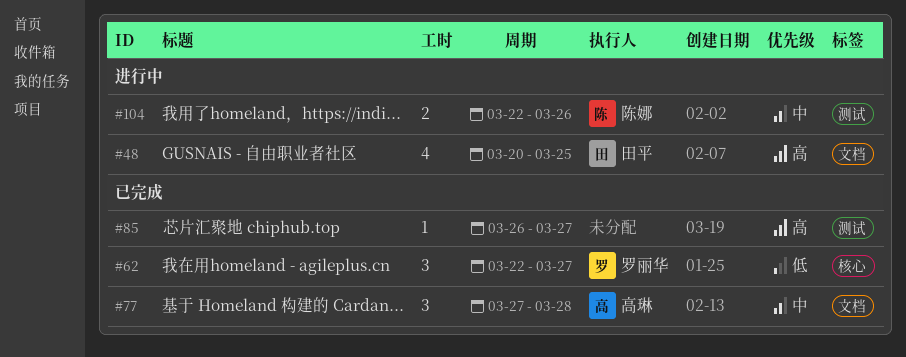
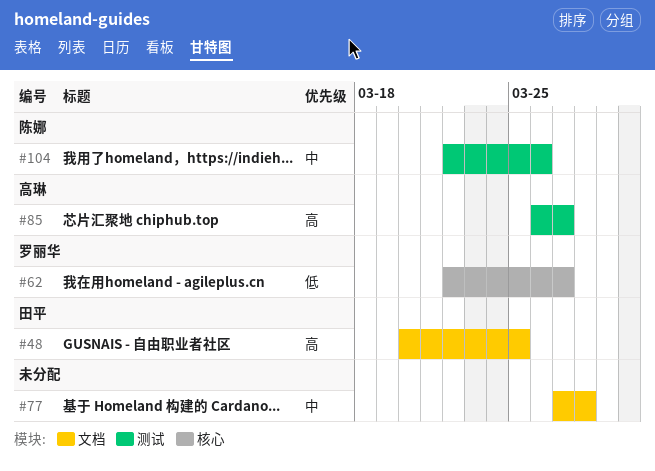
#77, owner: 高琳 -> none
#85, owner: none -> 高琳

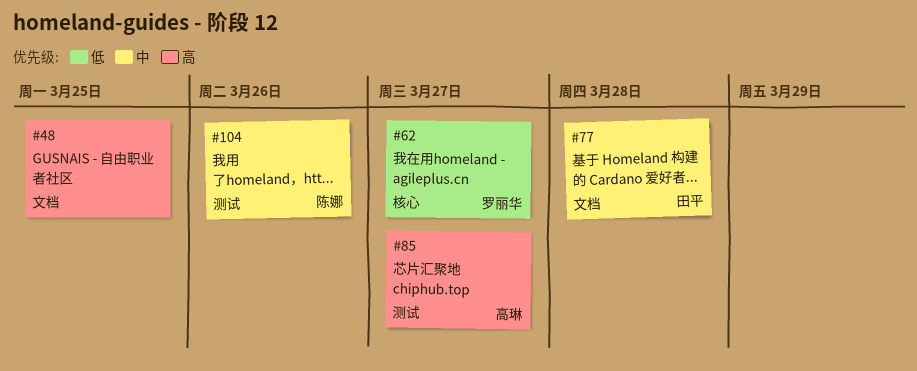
#48, owner: 田平 -> none
#77, owner: none -> 田平

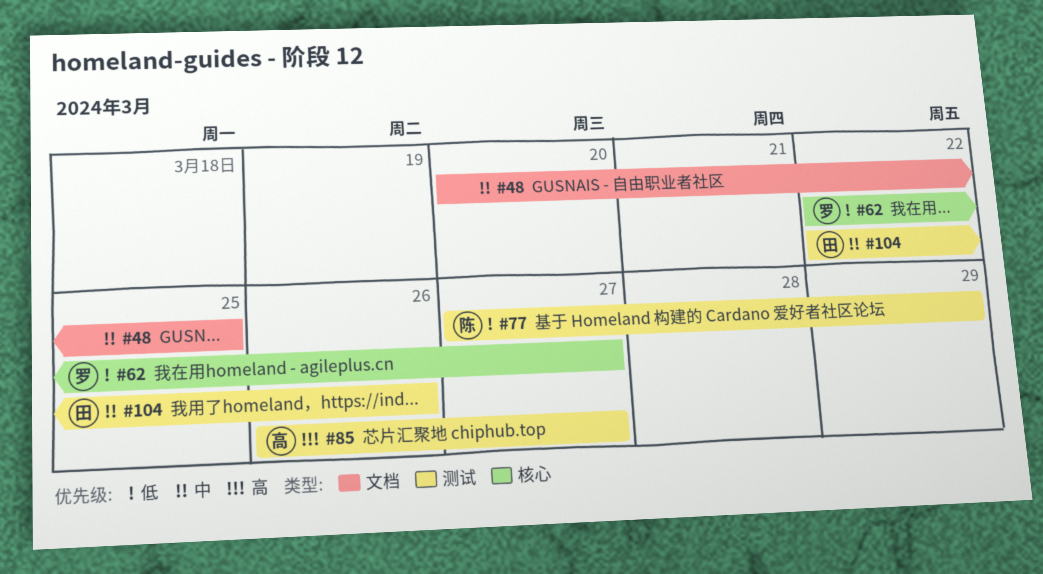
#48, priority: 高 -> 中
#77, owner: 田平 -> 陈娜
#77, priority: 中 -> 低
#77, label: 文档 -> 测试
#77, due: Mar 28 -> Mar 29
#104, owner: 陈娜 -> 田平

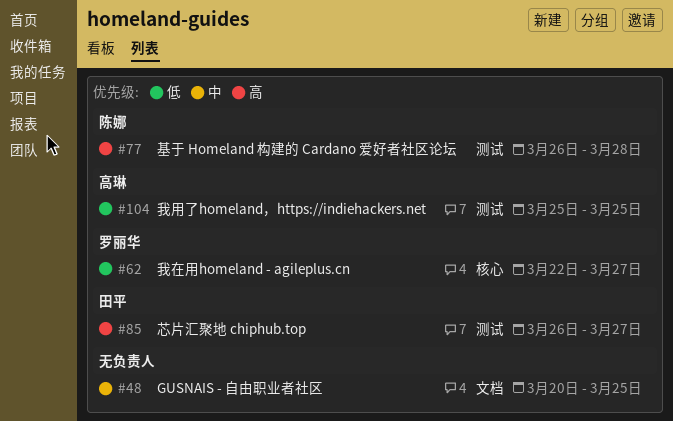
#77, priority: 低 -> 高
#77, start: Mar 27 -> Mar 26
#77, due: Mar 29 -> Mar 28
#85, owner: 高琳 -> 田平
#104, owner: 田平 -> 高琳
#104, priority: 中 -> 低
#104, start: Mar 22 -> Mar 25
#104, due: Mar 26 -> Mar 25

